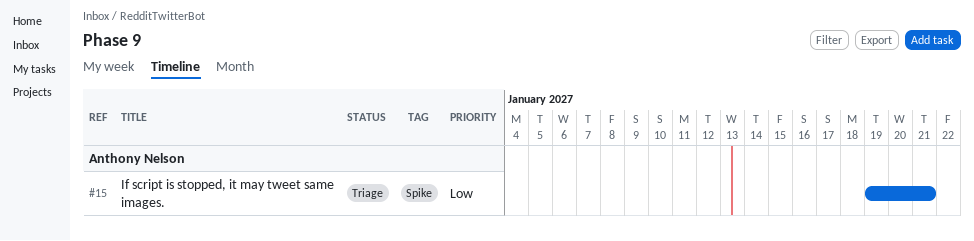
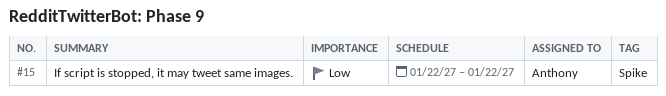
#15, start: Jan 19 -> Jan 22
#15, due: Jan 21 -> Jan 22

